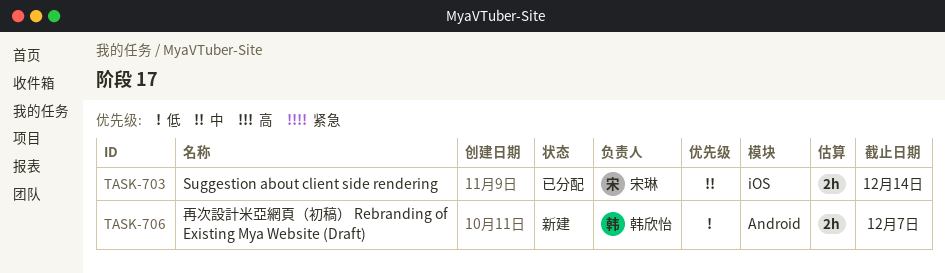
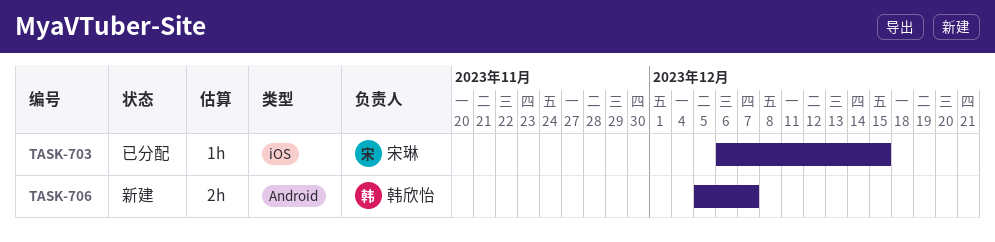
TASK-703, estimate: 2h -> 1h
TASK-703, due: Dec 14 -> Dec 15

